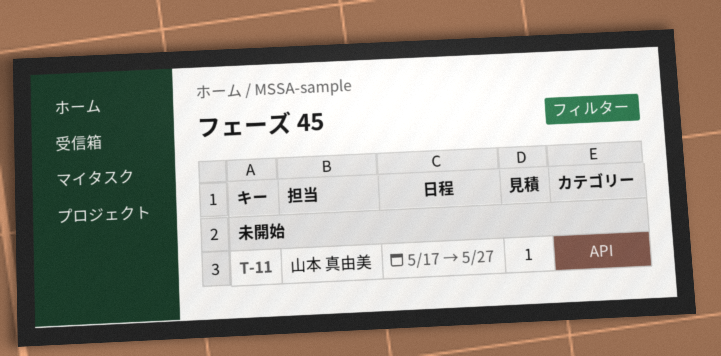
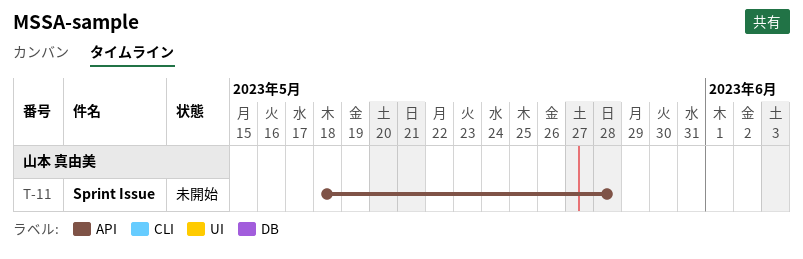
T-11, start: May 17 -> May 18
T-11, due: May 27 -> May 28

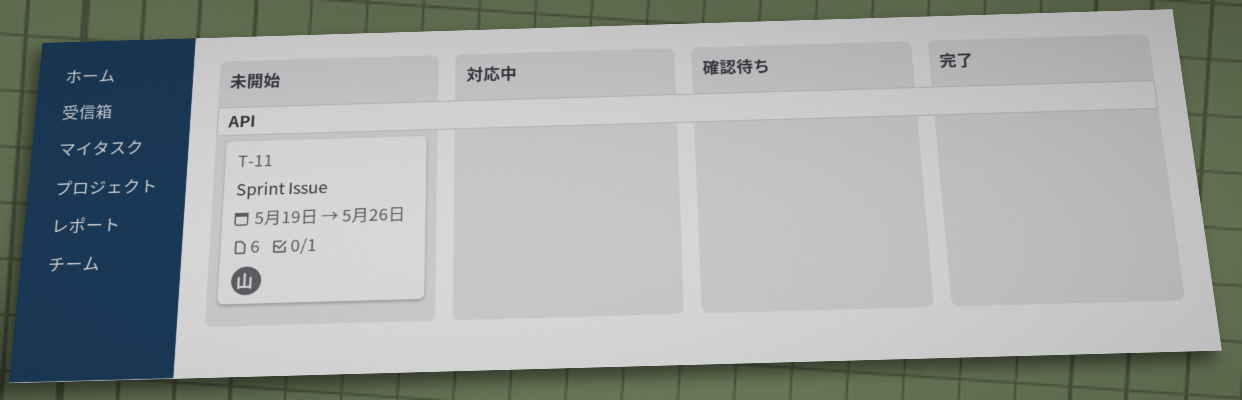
T-11, start: May 18 -> May 19
T-11, due: May 28 -> May 26

